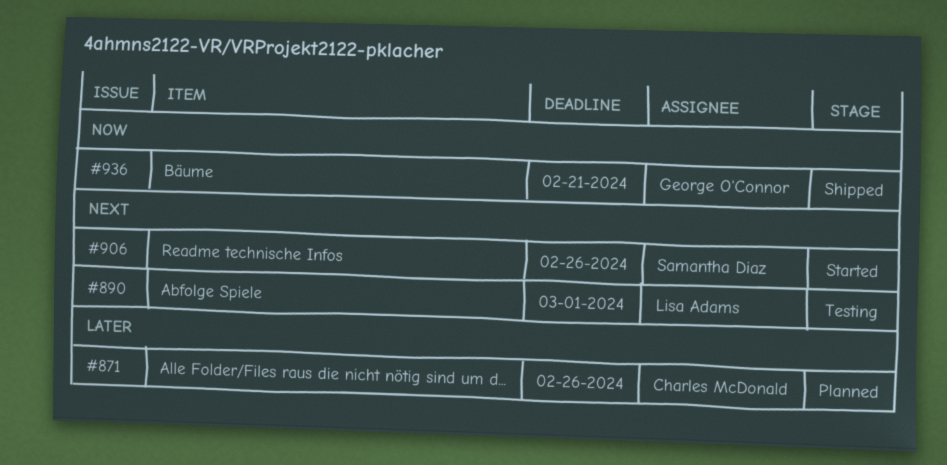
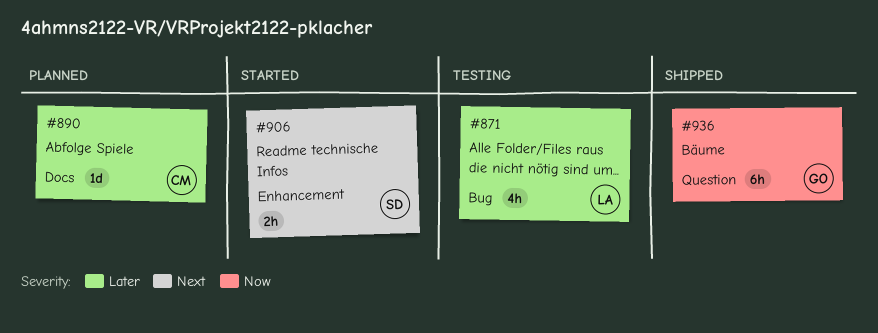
#871, status: Planned -> Testing
#871, owner: Charles McDonald -> Lisa Adams
#890, status: Testing -> Planned
#890, owner: Lisa Adams -> Charles McDonald
#890, priority: Next -> Later

